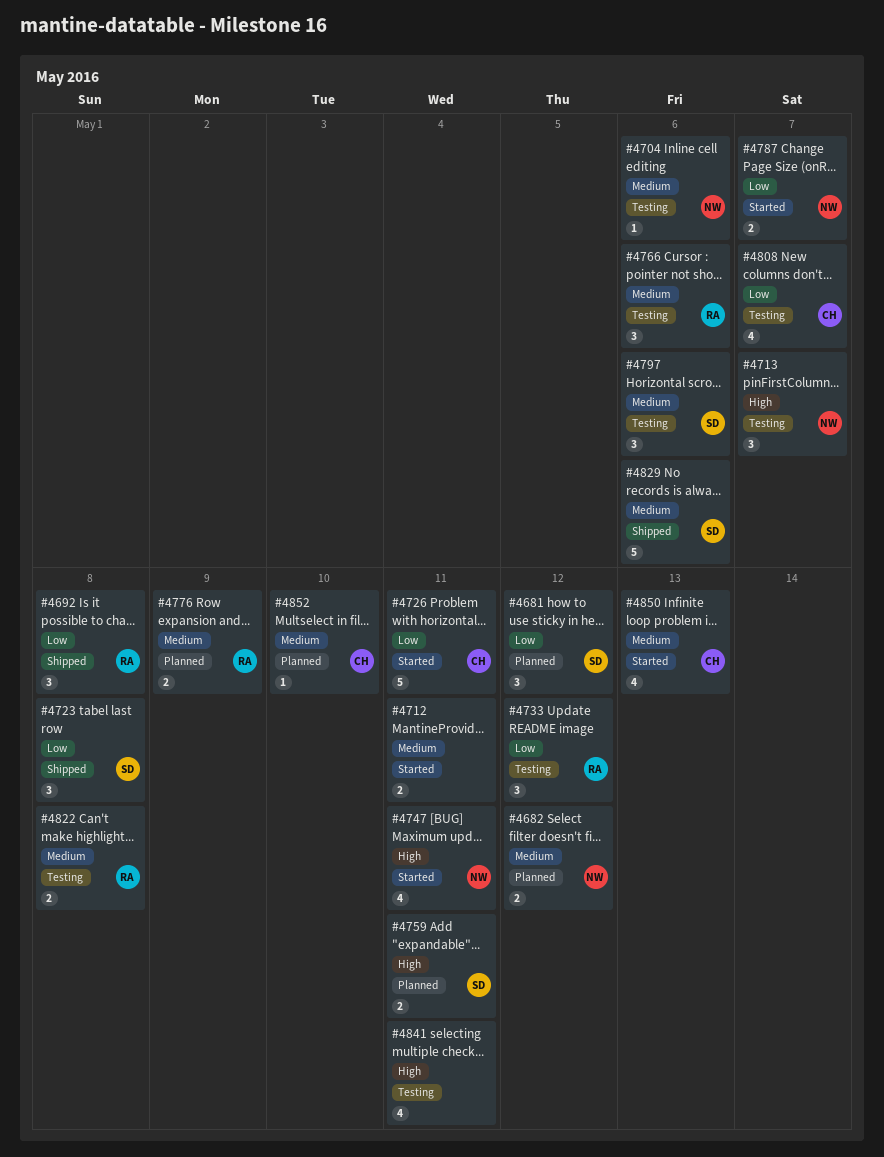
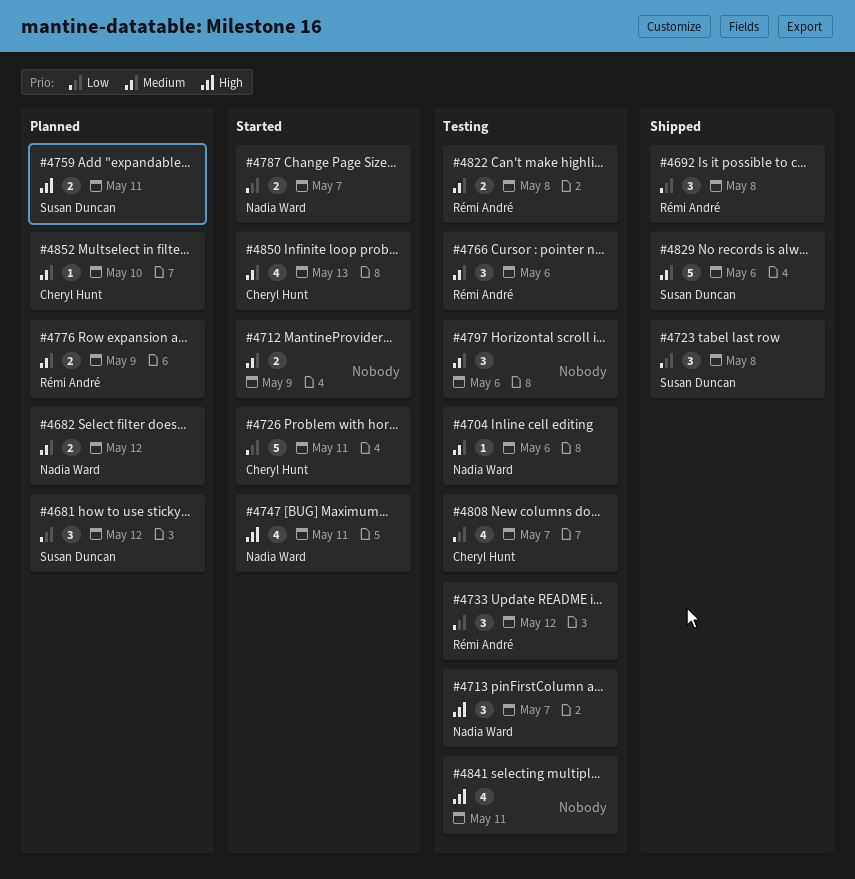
#4712, due: May 11 -> May 9
#4797, owner: Susan Duncan -> none

